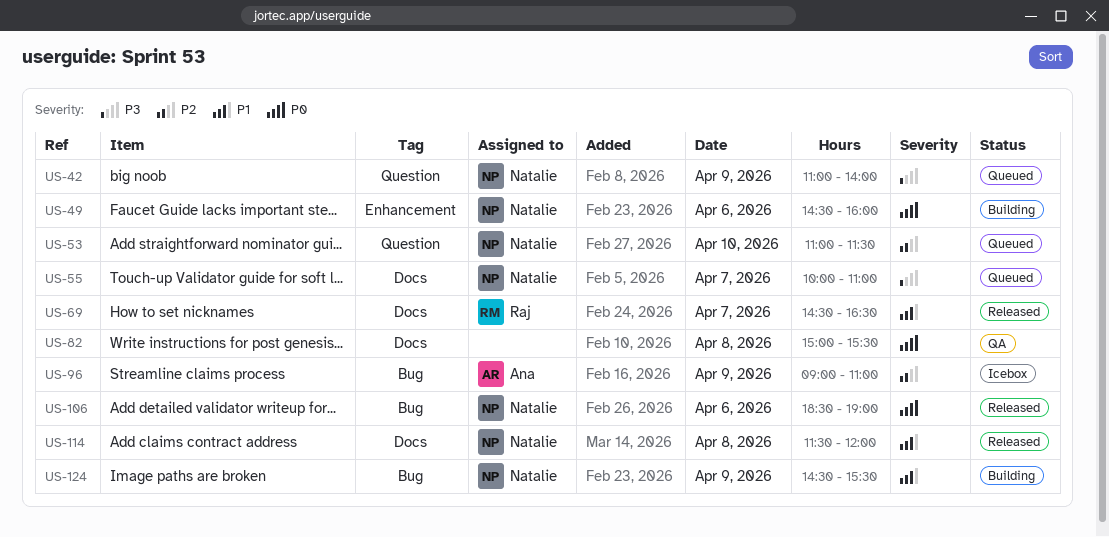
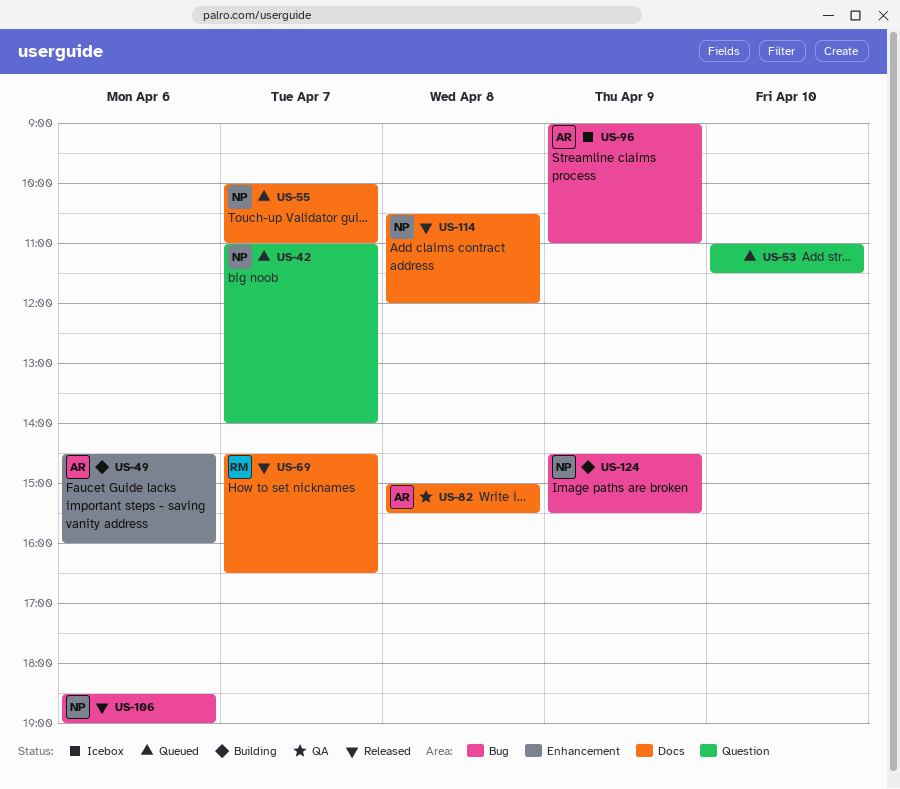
US-42, day: Apr 9 -> Apr 7
US-49, owner: Natalie -> Ana
US-53, owner: Natalie -> none
US-82, owner: none -> Ana
US-114, begins: 11:30 -> 10:30

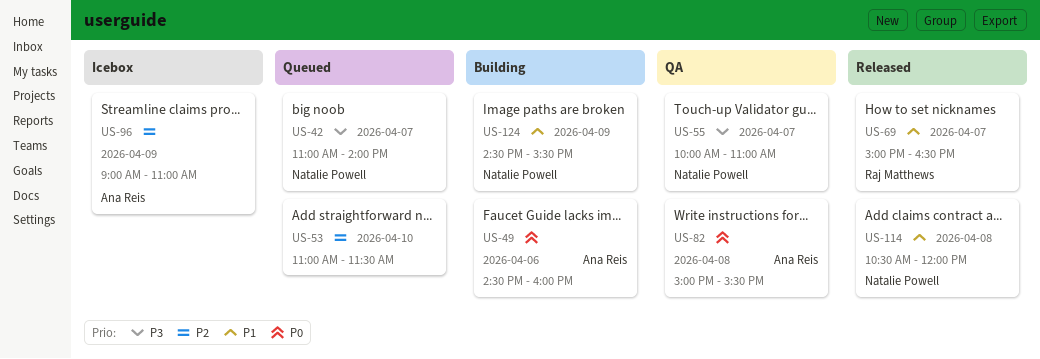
US-55, status: Queued -> QA
US-69, begins: 14:30 -> 15:00
US-106: present -> none

